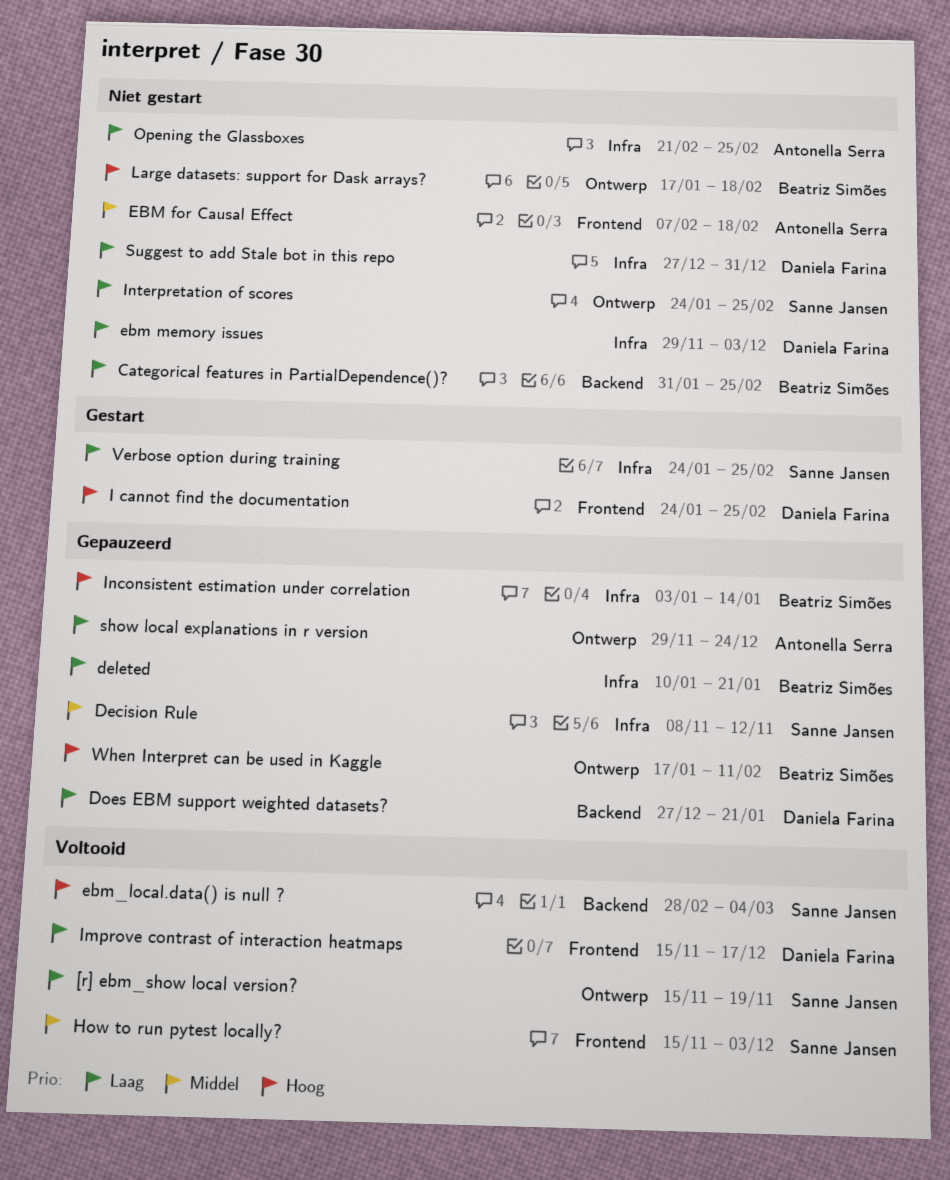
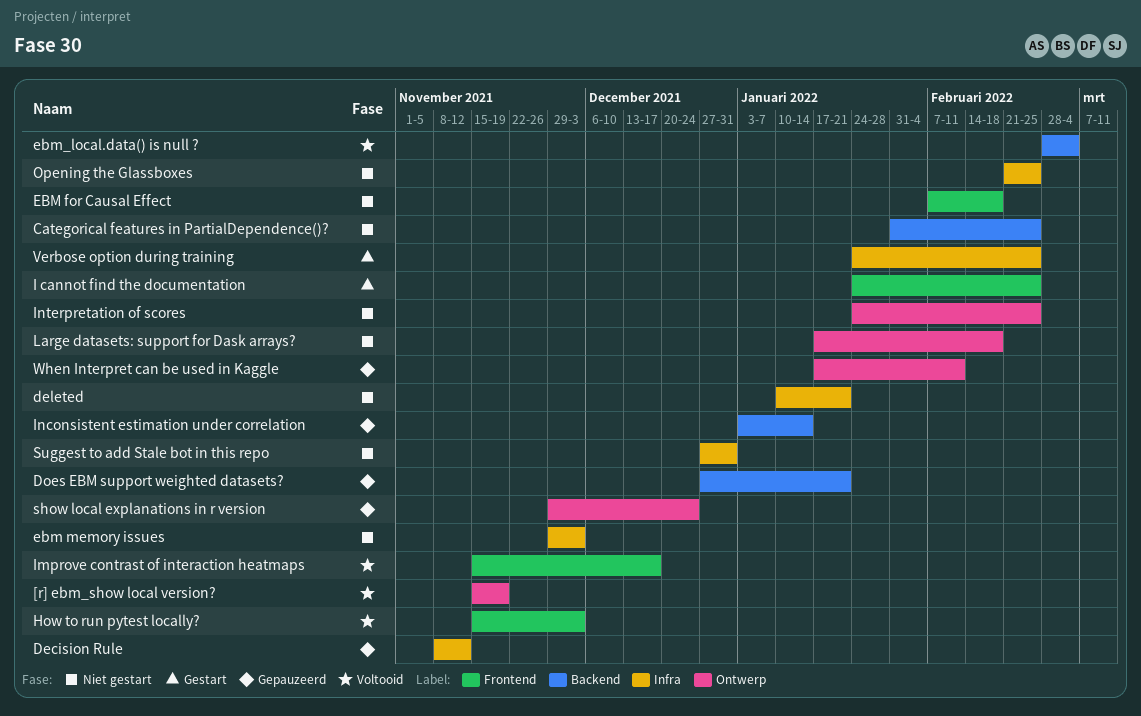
deleted, status: Gepauzeerd -> Niet gestart
Inconsistent estimation under correlation, label: Infra -> Backend

